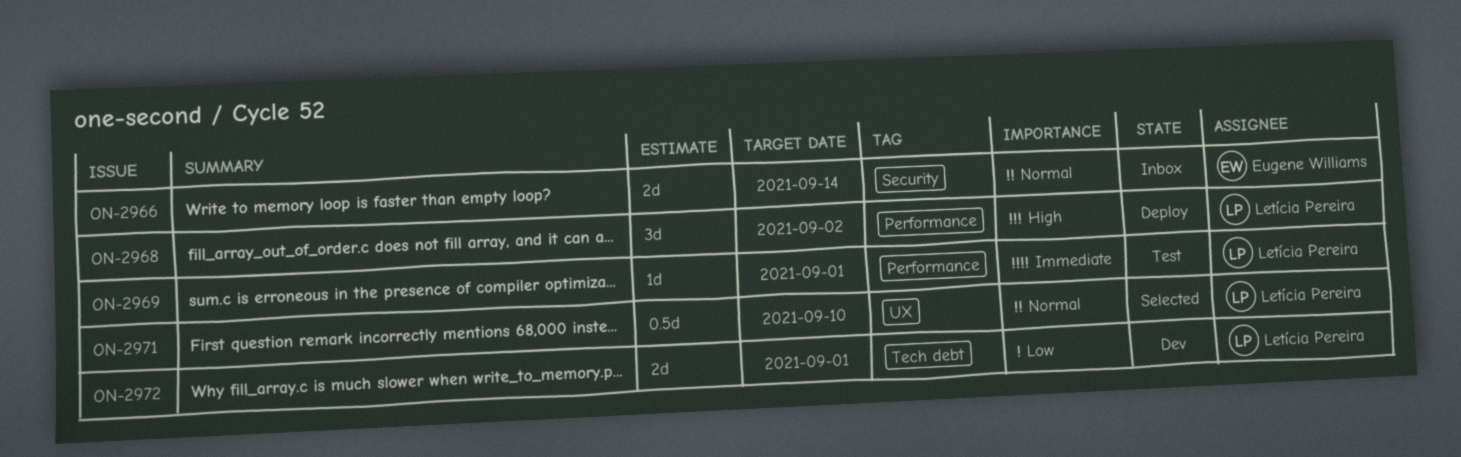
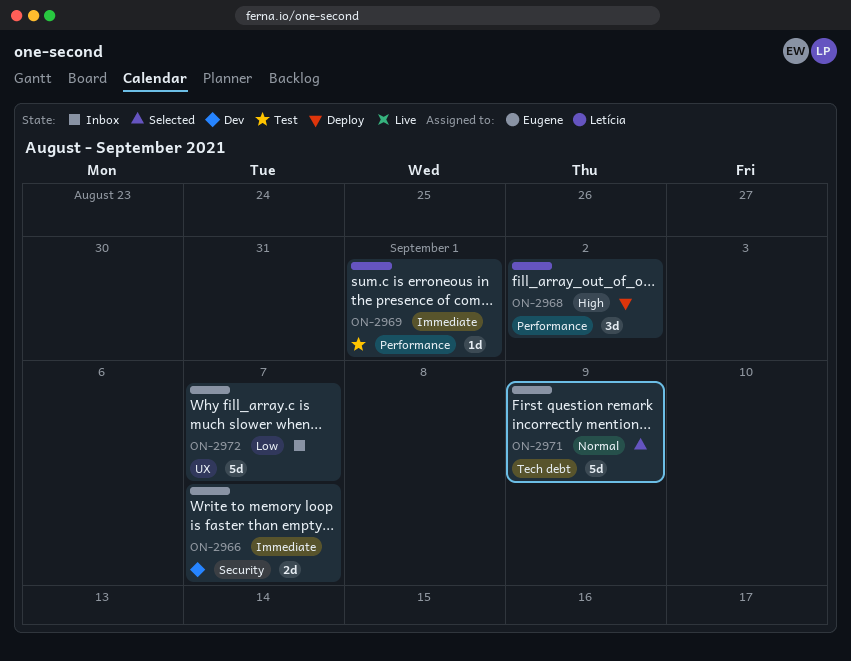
ON-2966, status: Inbox -> Dev
ON-2966, priority: Normal -> Immediate
ON-2966, due: Sep 14 -> Sep 7
ON-2971, owner: Letícia Pereira -> Eugene Williams
ON-2971, label: UX -> Tech debt
ON-2971, estimate: 0.5d -> 5d
ON-2971, due: Sep 10 -> Sep 9
ON-2972, status: Dev -> Inbox
ON-2972, owner: Letícia Pereira -> Eugene Williams
ON-2972, label: Tech debt -> UX
ON-2972, estimate: 2d -> 5d
ON-2972, due: Sep 1 -> Sep 7

